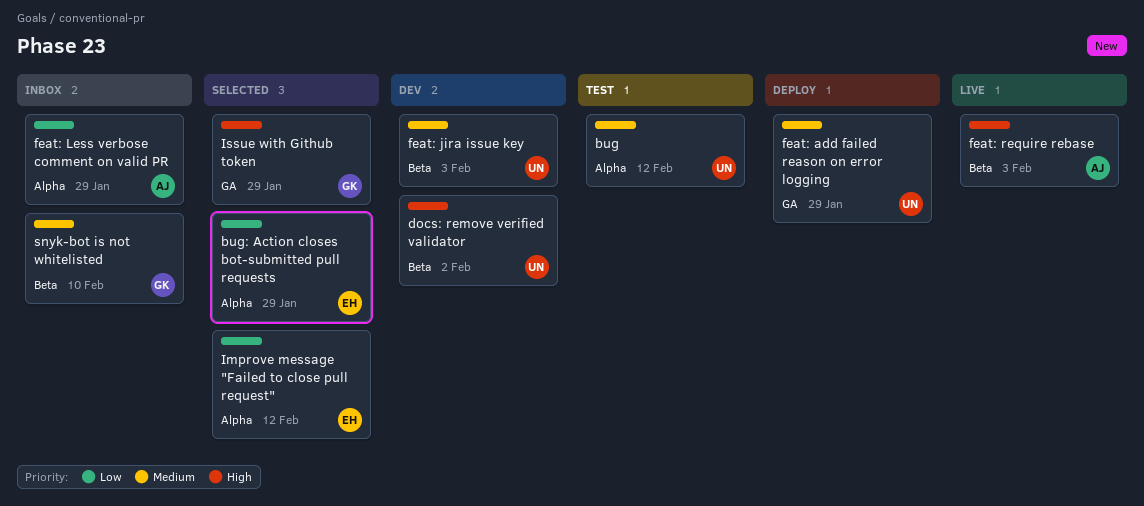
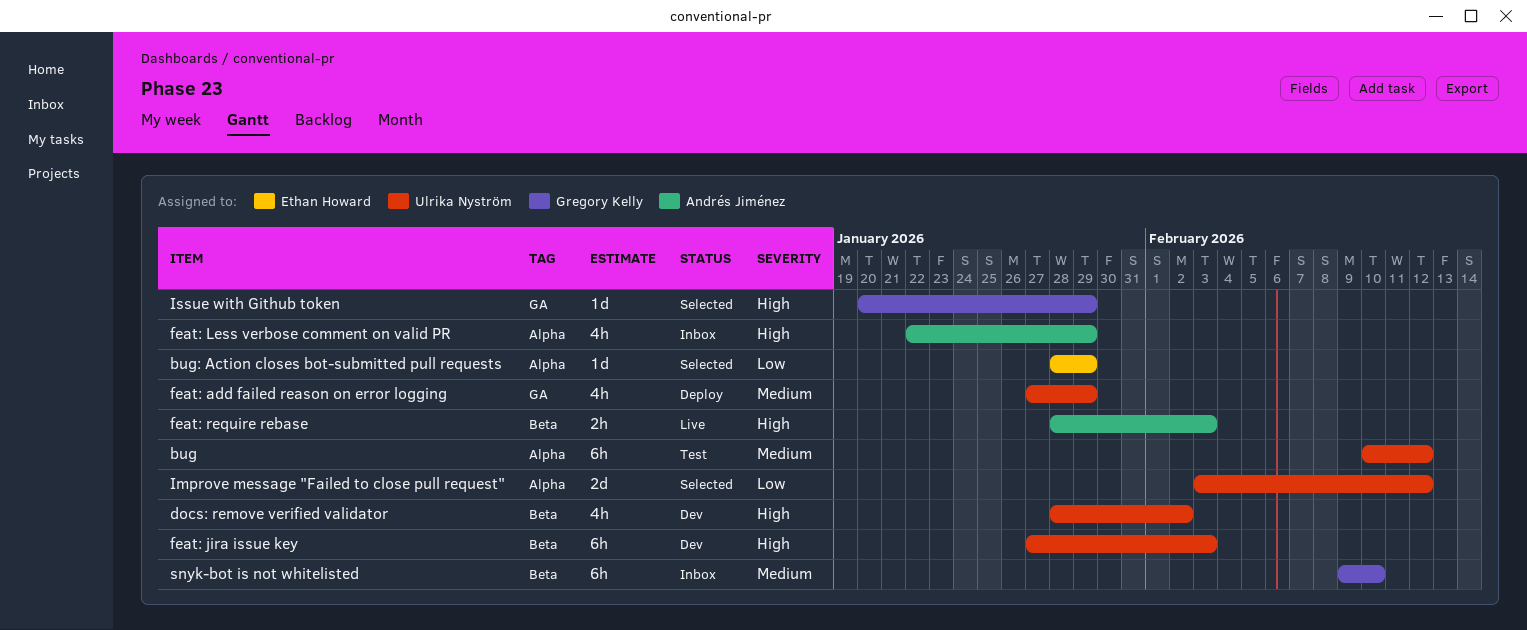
feat: jira issue key, priority: Medium -> High
feat: Less verbose comment on valid PR, priority: Low -> High
Improve message "Failed to close pull request", owner: Ethan Howard -> Ulrika Nyström

